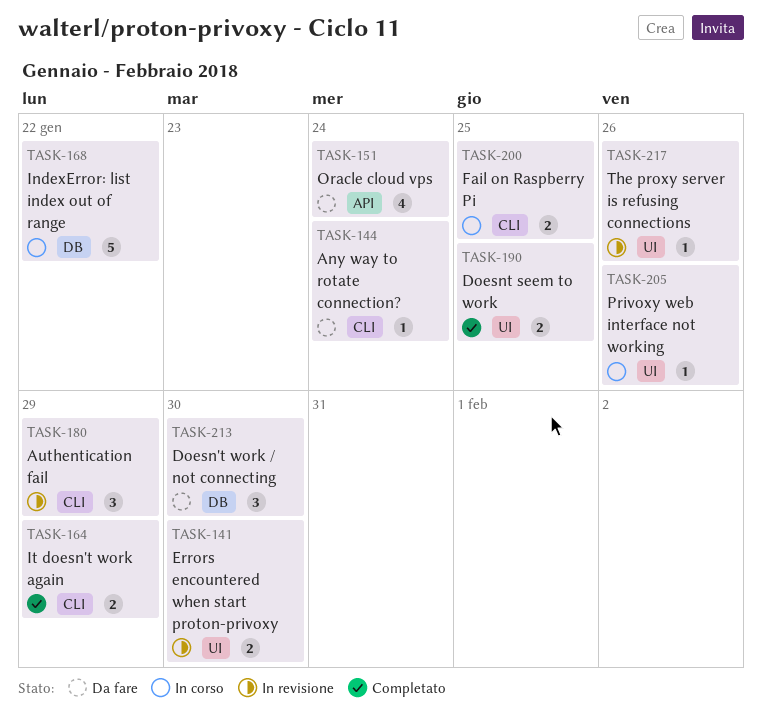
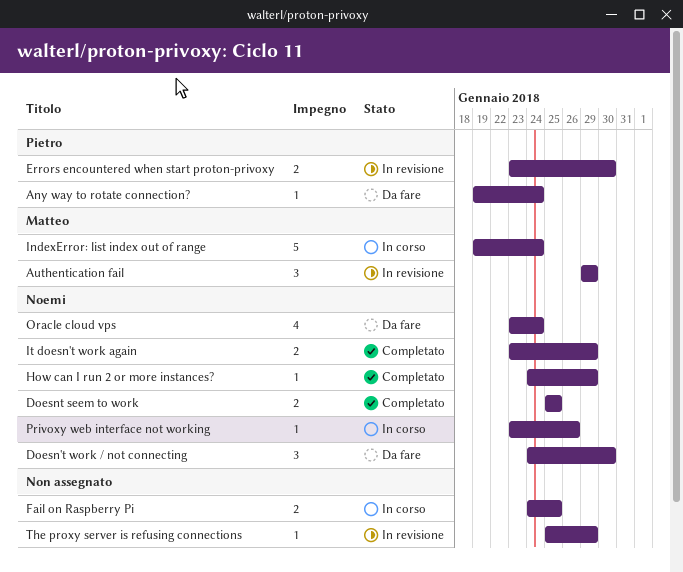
How can I run 2 or more instances?: none -> present
IndexError: list index out of range, due: Jan 22 -> Jan 24
The proxy server is refusing connections, due: Jan 26 -> Jan 29

